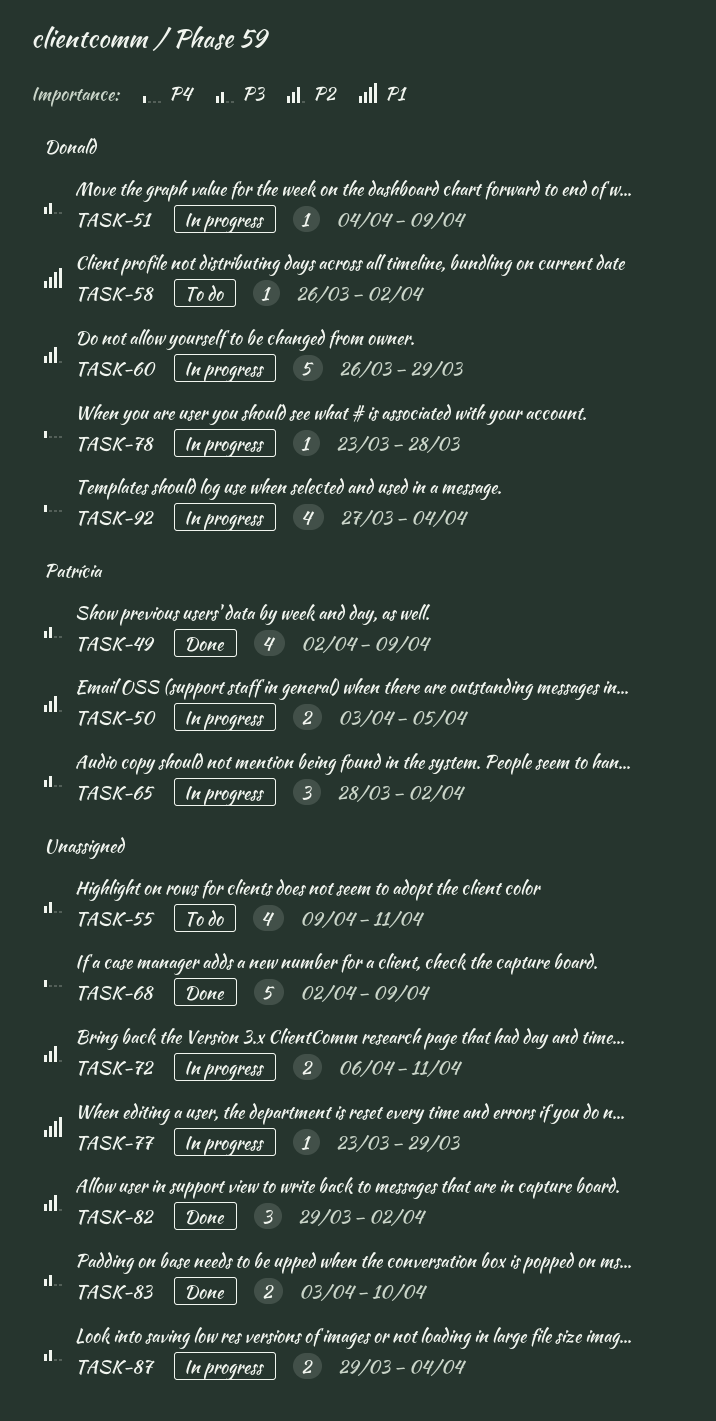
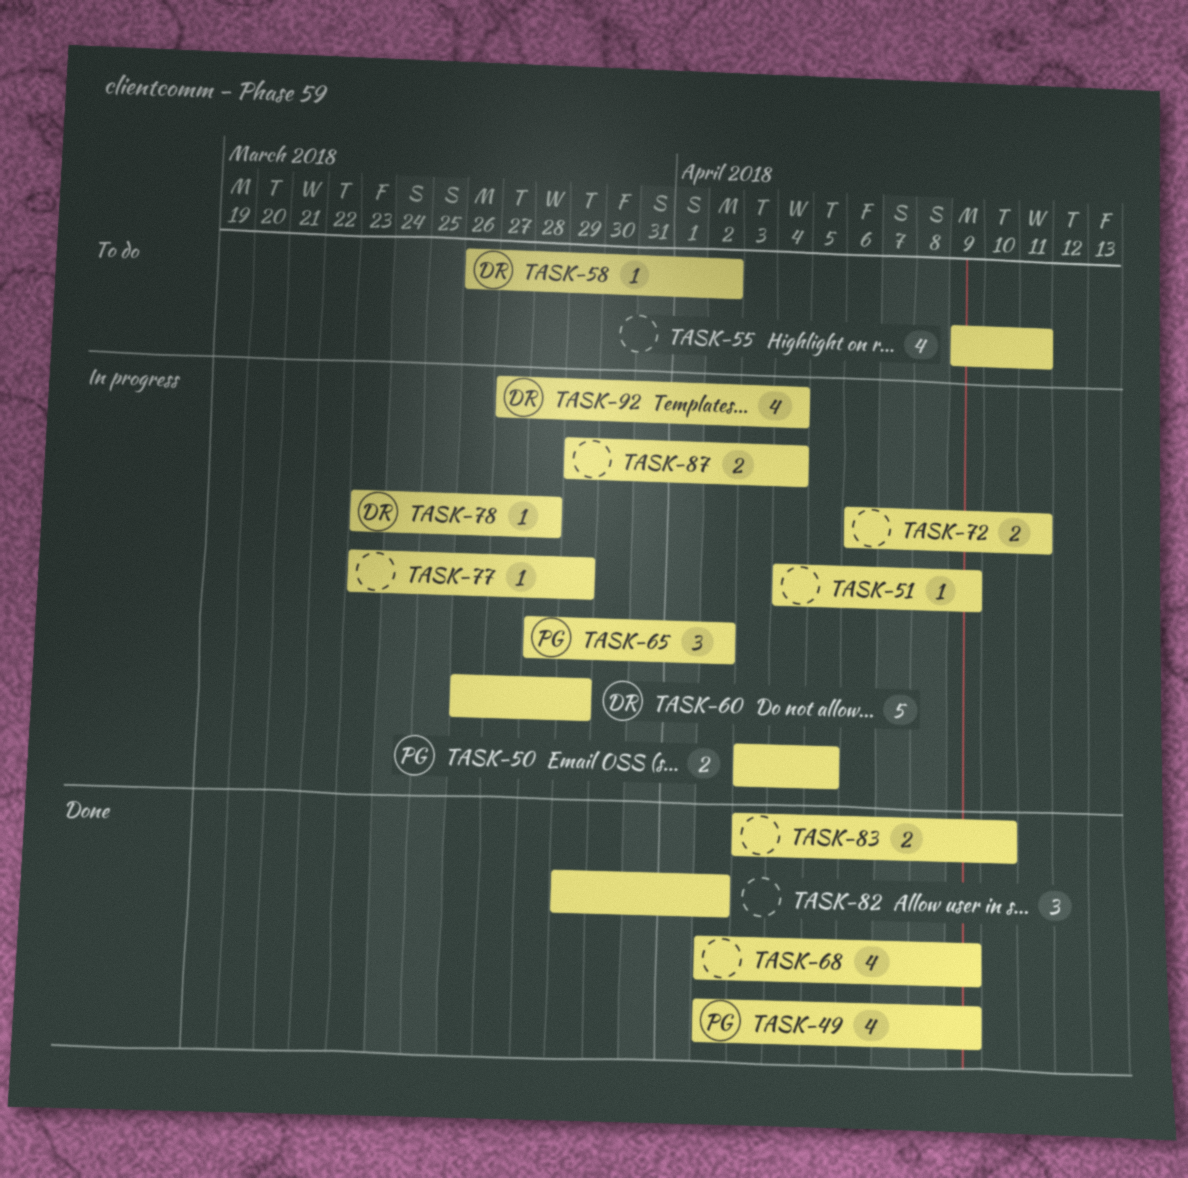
TASK-51, owner: Donald -> none
TASK-68, estimate: 5 -> 4

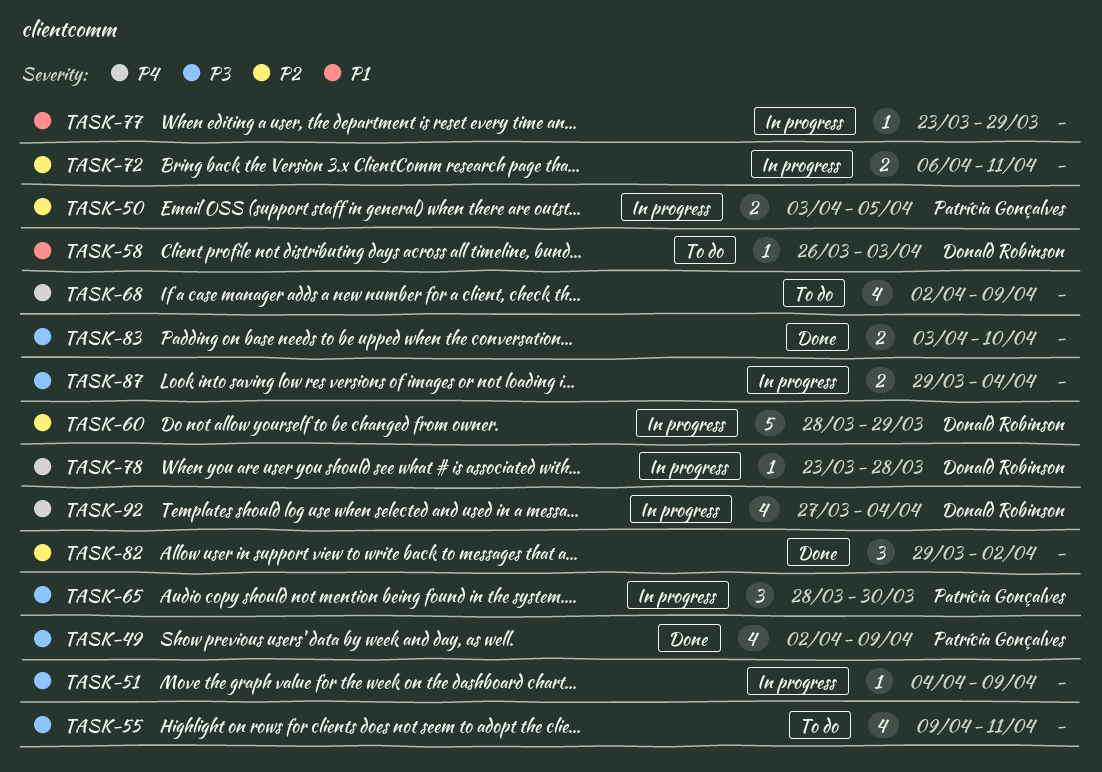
TASK-58, due: Apr 2 -> Apr 3
TASK-60, start: Mar 26 -> Mar 28
TASK-65, due: Apr 2 -> Mar 30
TASK-68, status: Done -> To do

